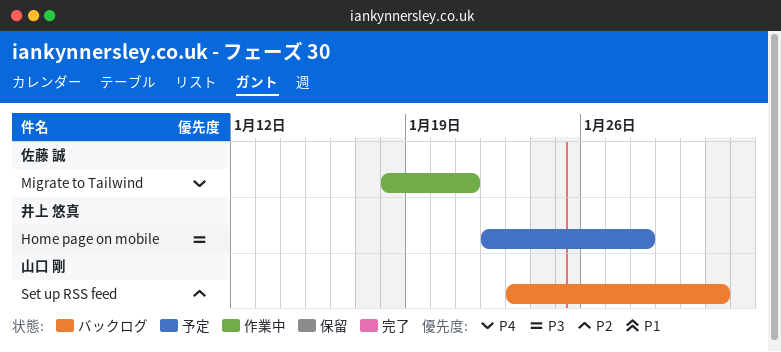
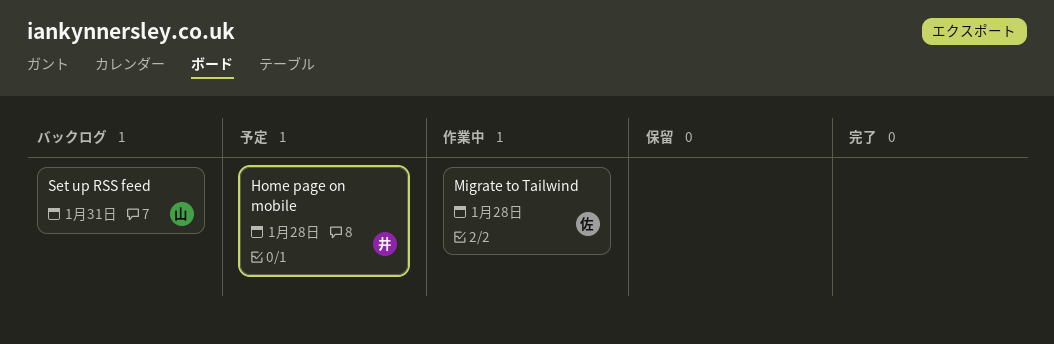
Migrate to Tailwind, due: Jan 21 -> Jan 28

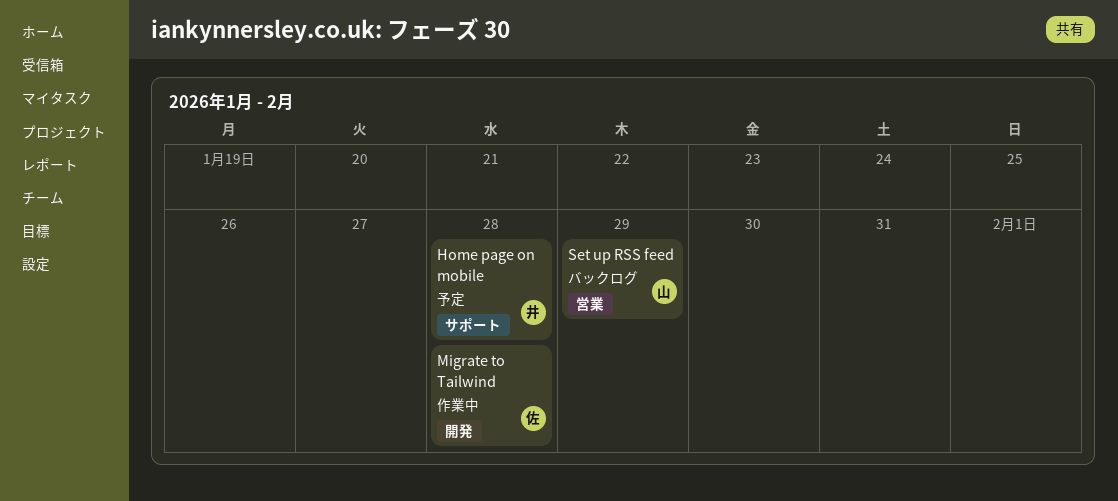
Set up RSS feed, due: Jan 31 -> Jan 29

